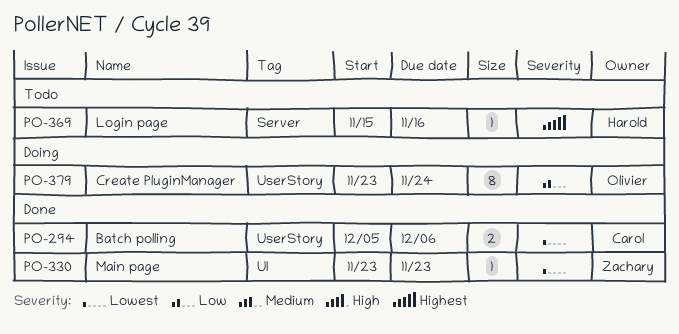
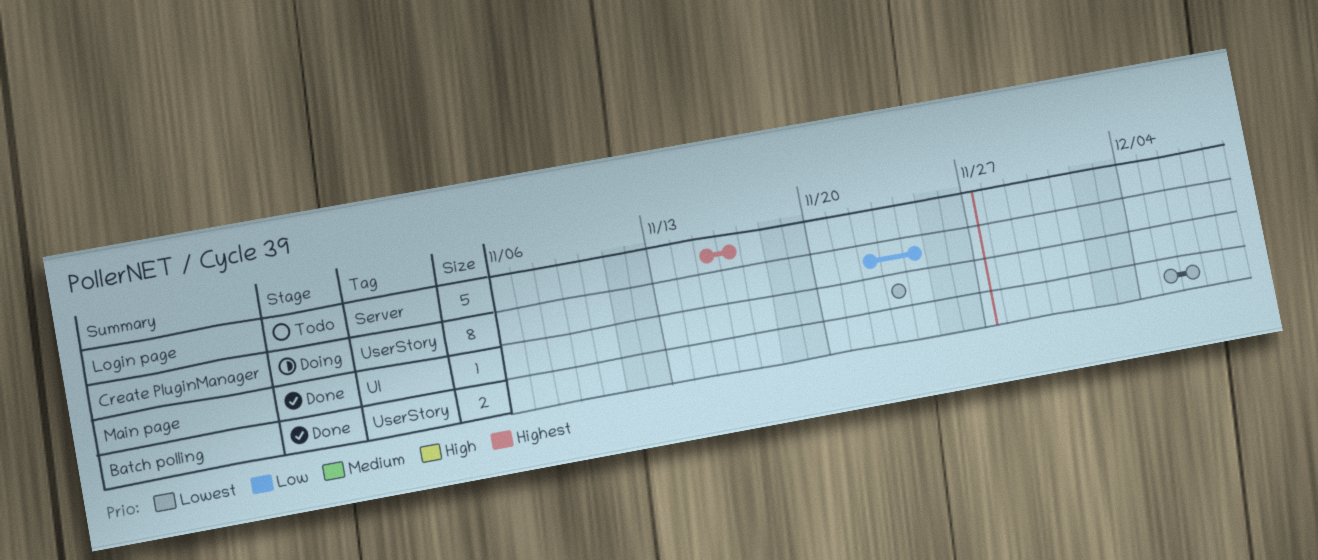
Create PluginManager, start: Nov 23 -> Nov 22
Login page, estimate: 1 -> 5

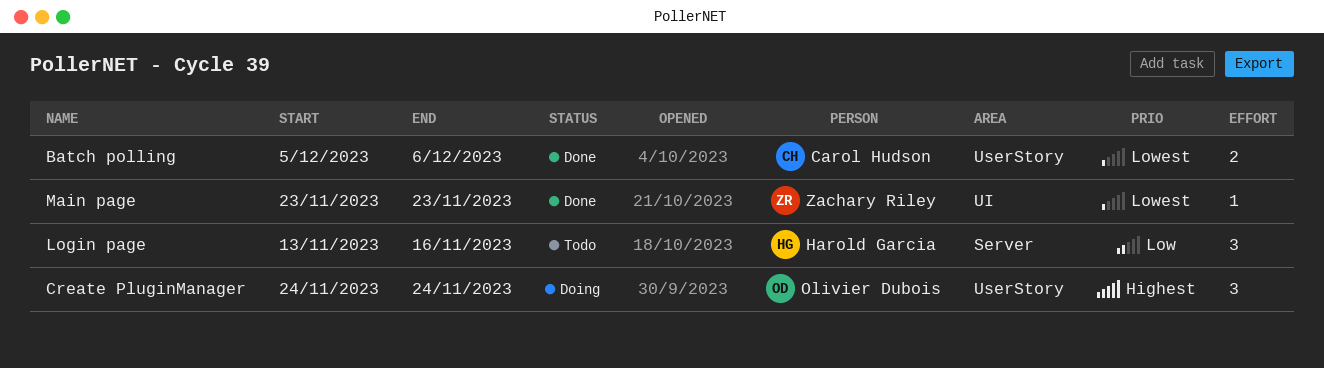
Create PluginManager, priority: Low -> Highest
Create PluginManager, estimate: 8 -> 3
Create PluginManager, start: Nov 22 -> Nov 24
Login page, priority: Highest -> Low
Login page, estimate: 5 -> 3
Login page, start: Nov 15 -> Nov 13

